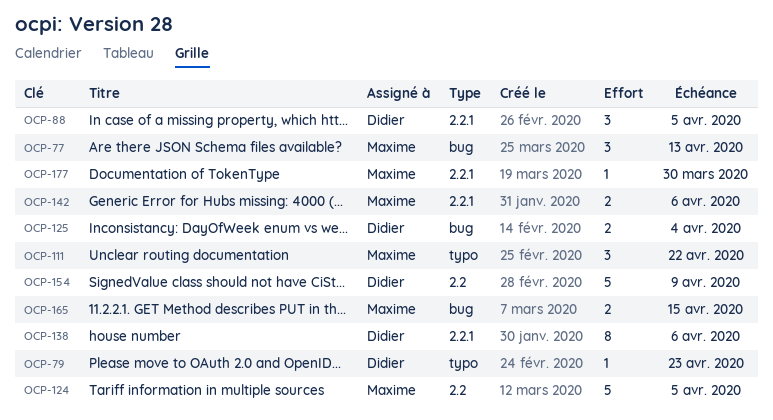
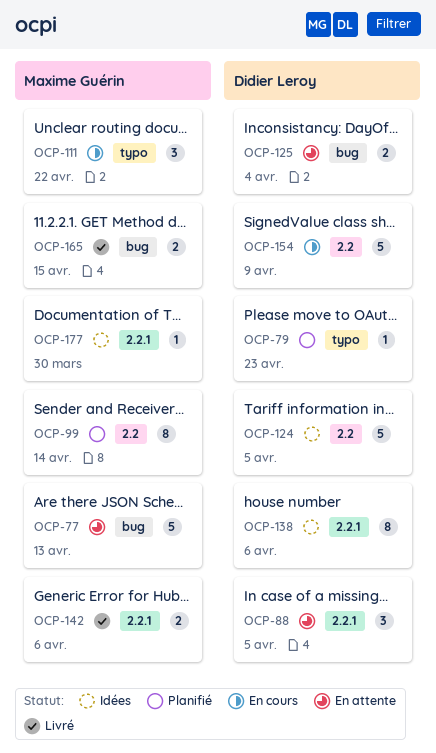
OCP-77, estimate: 3 -> 5
OCP-99: none -> present
OCP-124, owner: Maxime Guérin -> Didier Leroy

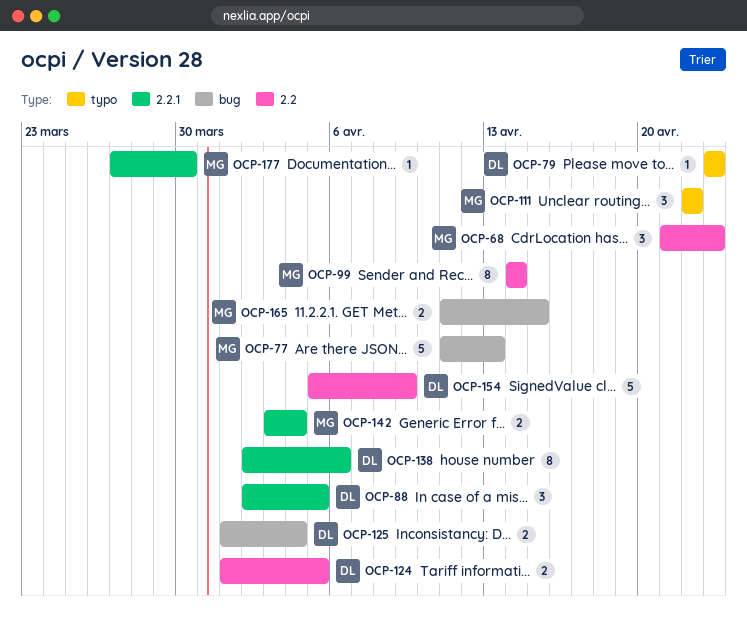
OCP-68: none -> present
OCP-124, estimate: 5 -> 2
OCP-142, due: Apr 6 -> Apr 4

